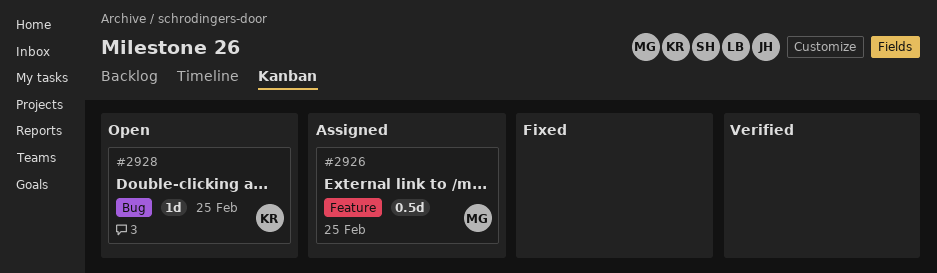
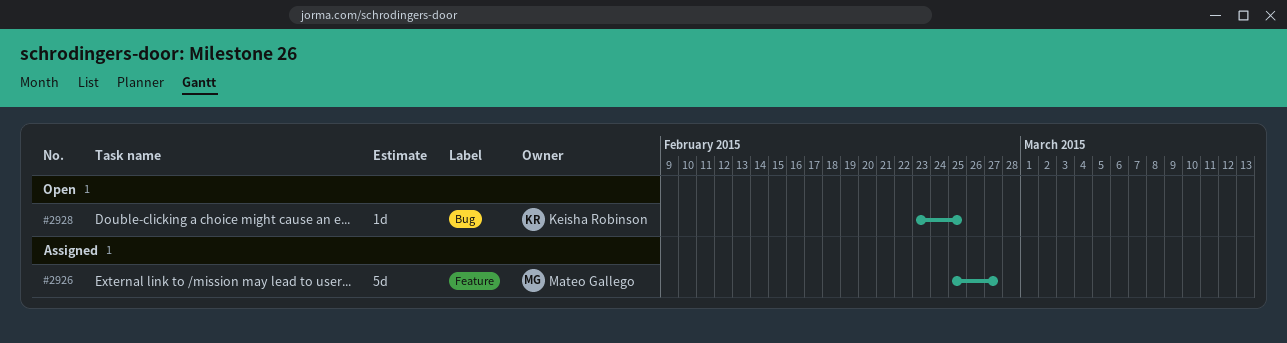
#2926, estimate: 0.5d -> 5d
#2926, due: Feb 25 -> Feb 27

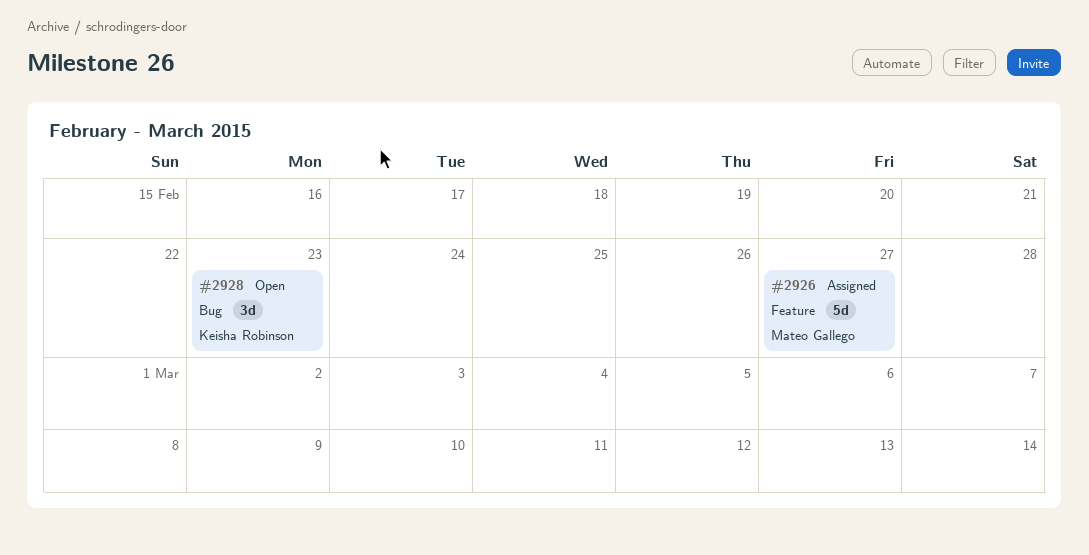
#2928, estimate: 1d -> 3d
#2928, due: Feb 25 -> Feb 23

